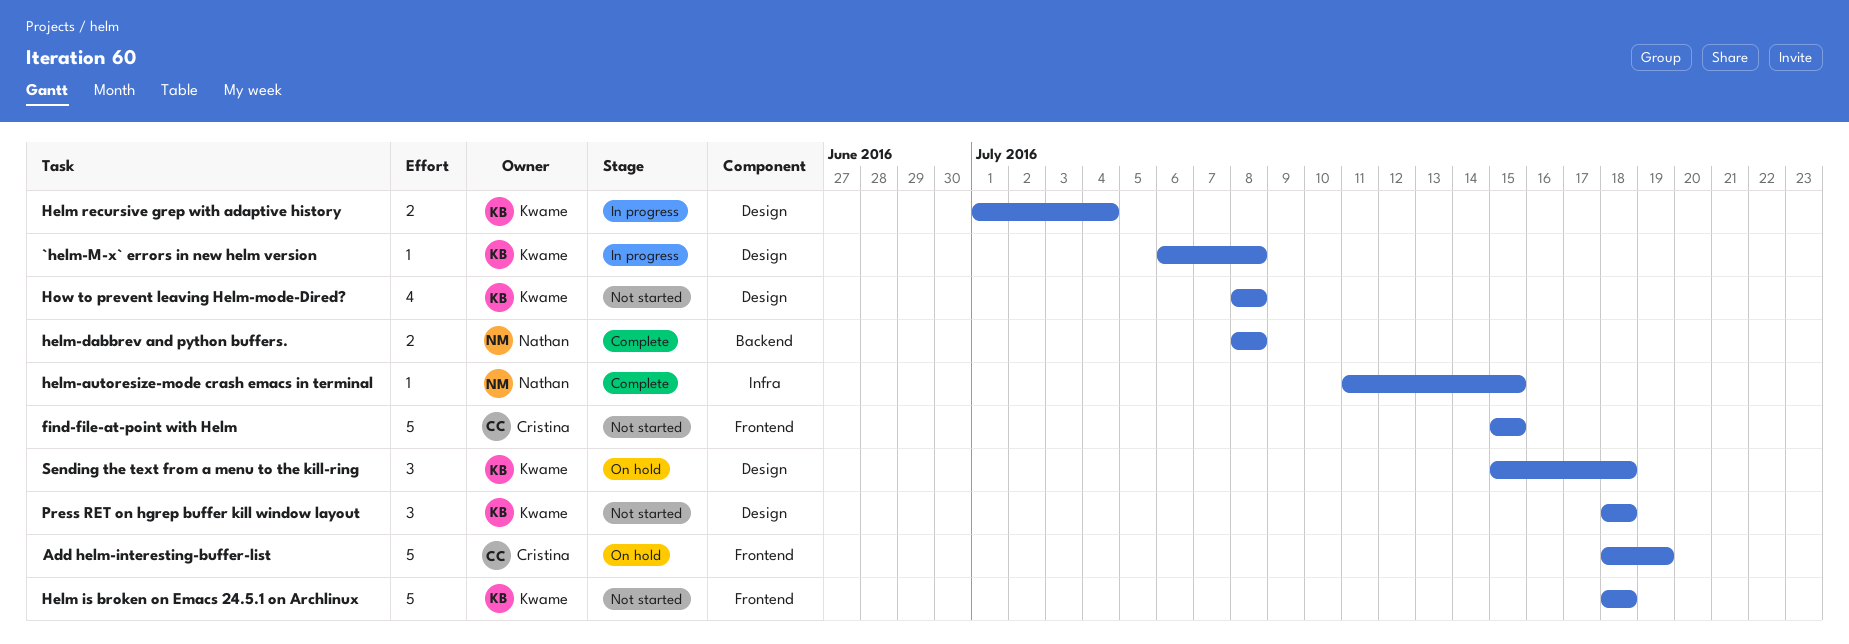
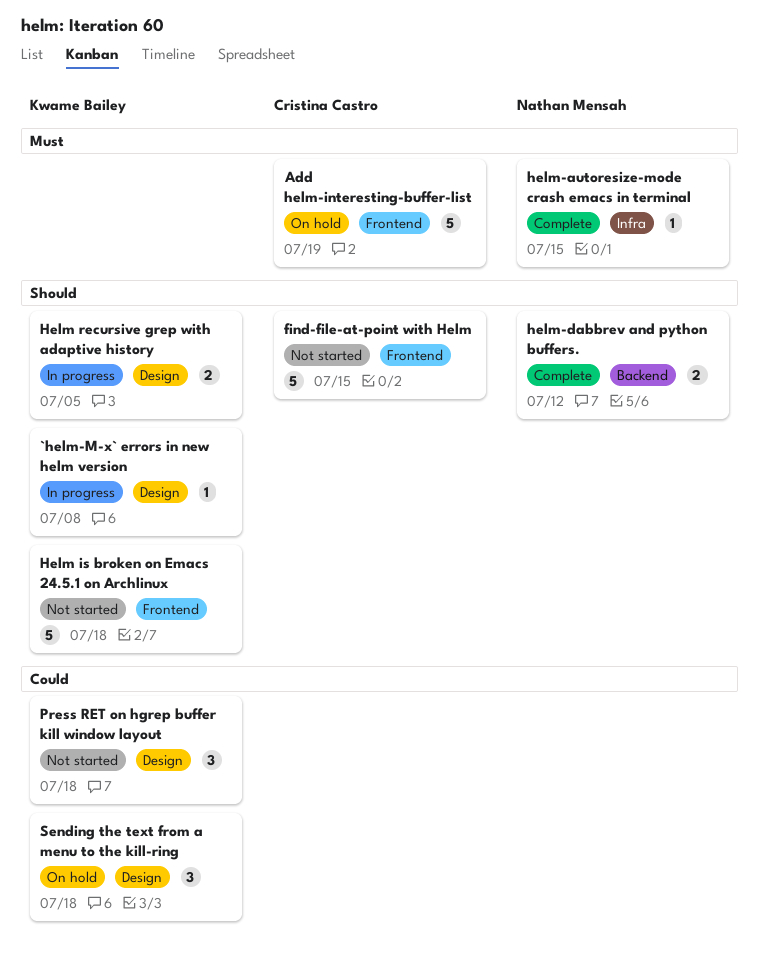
Helm recursive grep with adaptive history, due: Jul 4 -> Jul 5
helm-dabbrev and python buffers., due: Jul 8 -> Jul 12
How to prevent leaving Helm-mode-Dired?: present -> none

